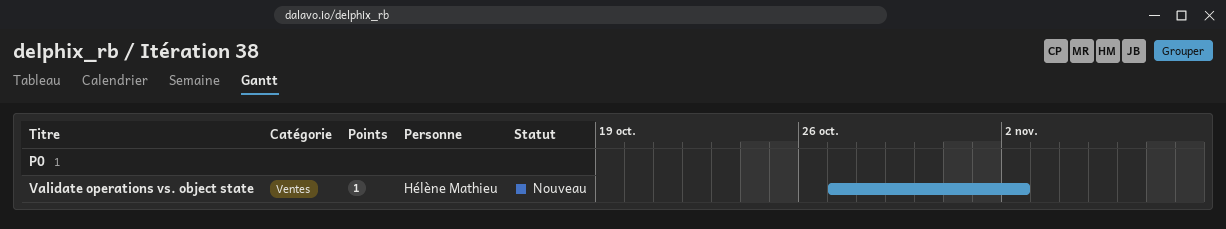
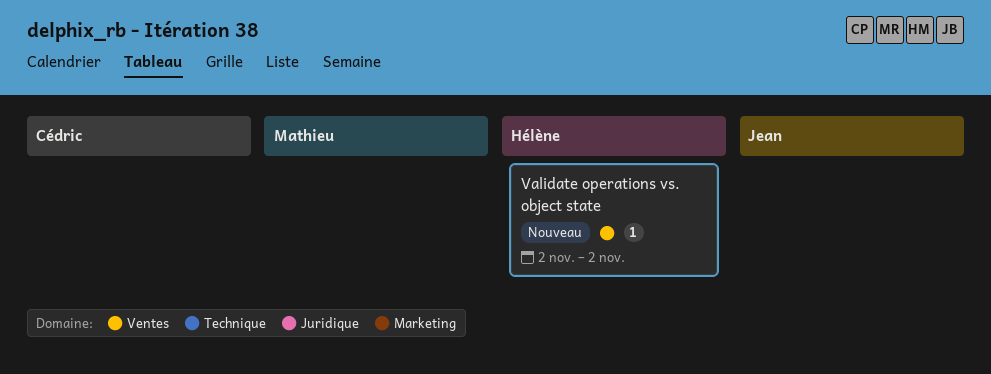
Validate operations vs. object state, start: Oct 27 -> Nov 2

